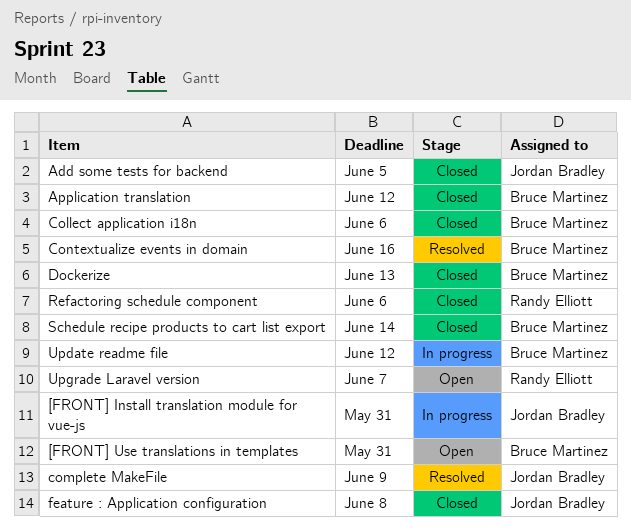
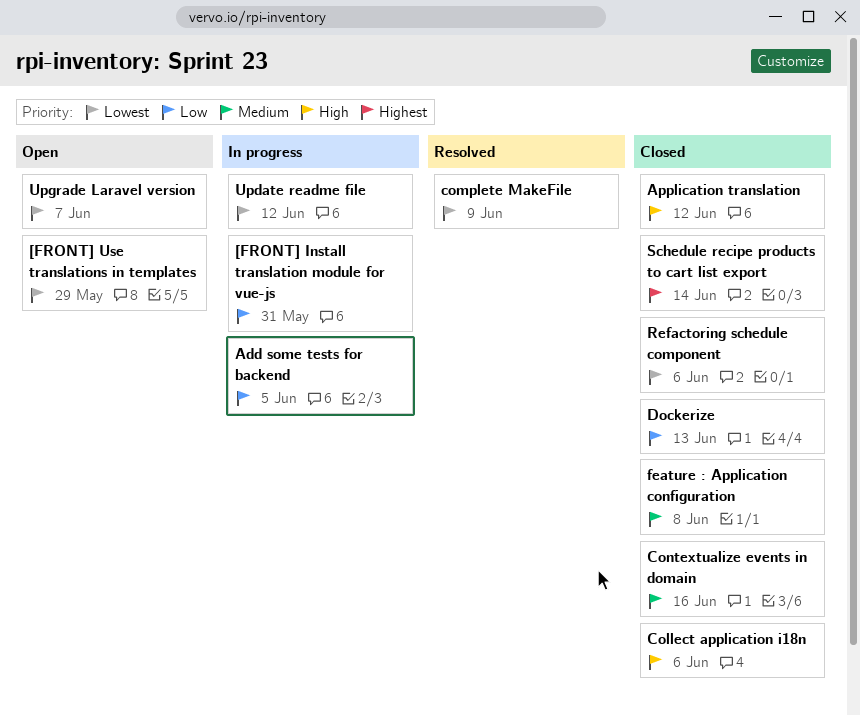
[FRONT] Use translations in templates, due: May 31 -> May 29
Add some tests for backend, status: Closed -> In progress
Contextualize events in domain, status: Resolved -> Closed

